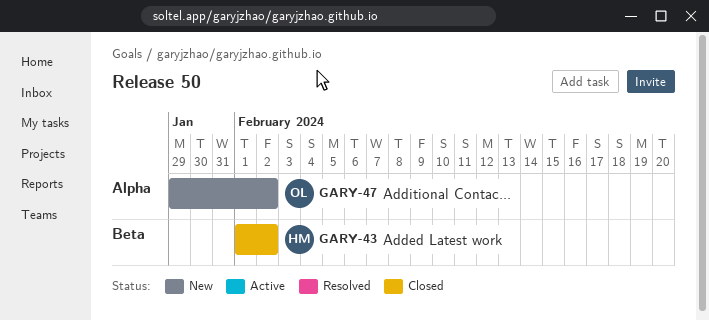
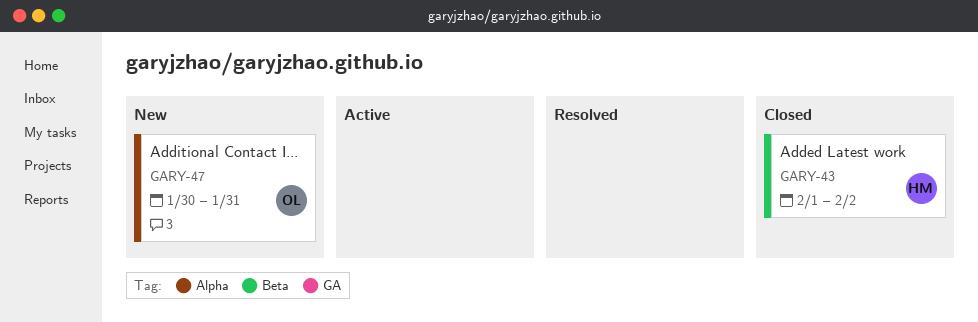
GARY-47, start: Jan 29 -> Jan 30
GARY-47, due: Feb 2 -> Jan 31

